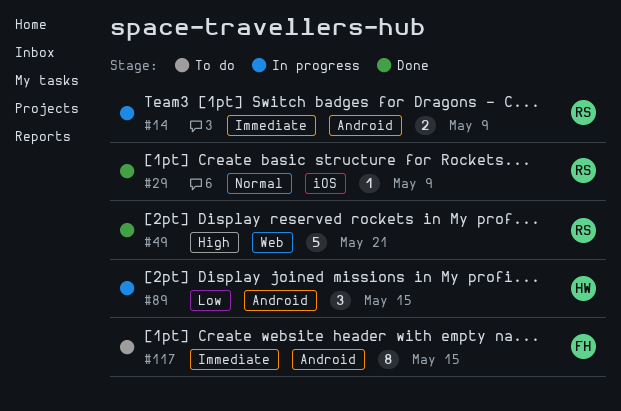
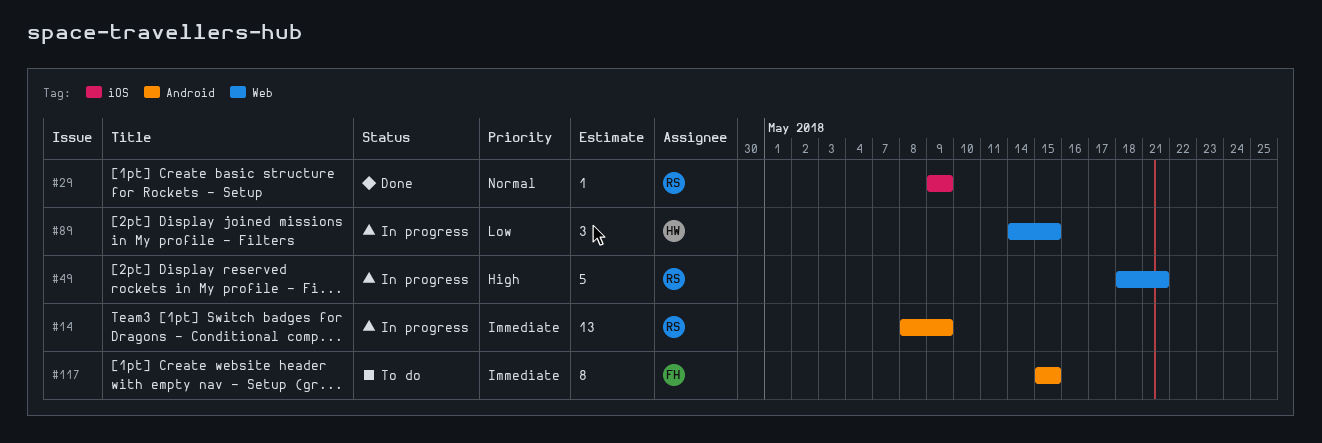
#14, estimate: 2 -> 13
#49, status: Done -> In progress
#89, label: Android -> Web

